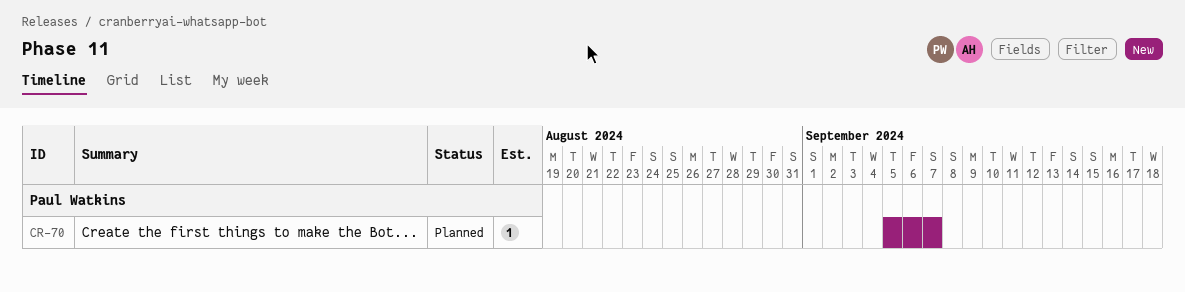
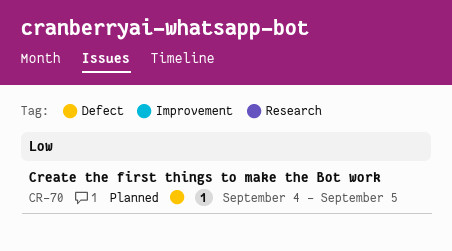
CR-70, start: Sep 5 -> Sep 4
CR-70, due: Sep 7 -> Sep 5

